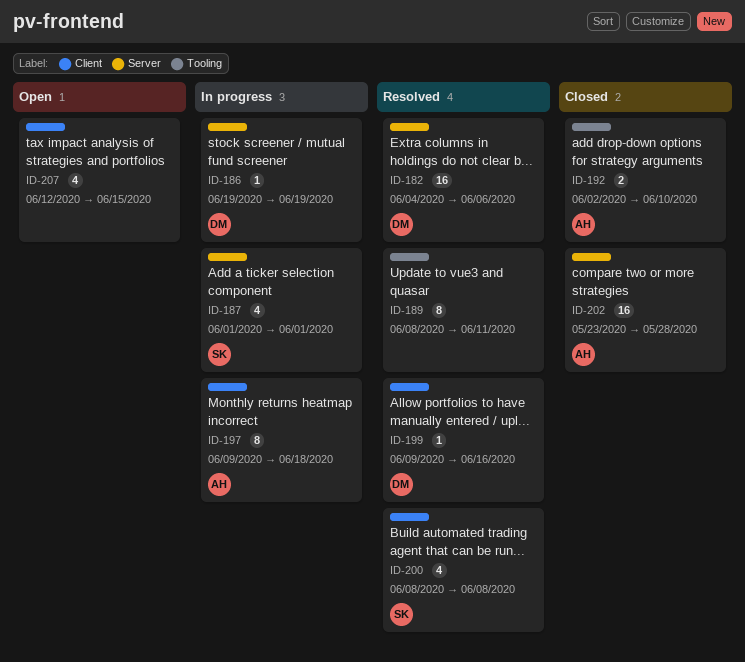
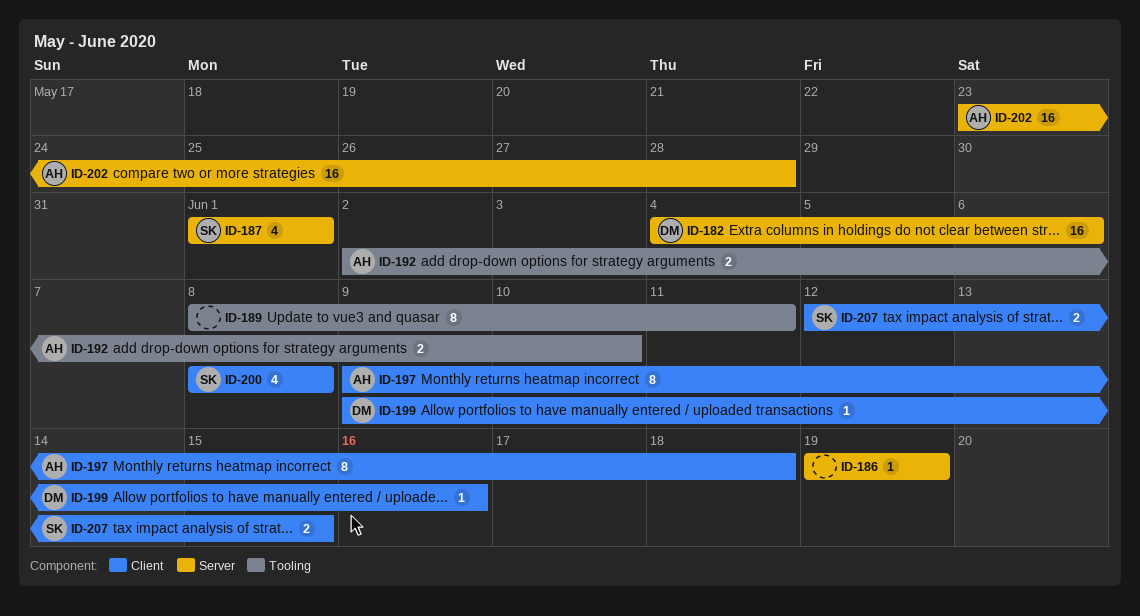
ID-186, owner: DM -> none
ID-207, owner: none -> SK
ID-207, estimate: 4 -> 2

